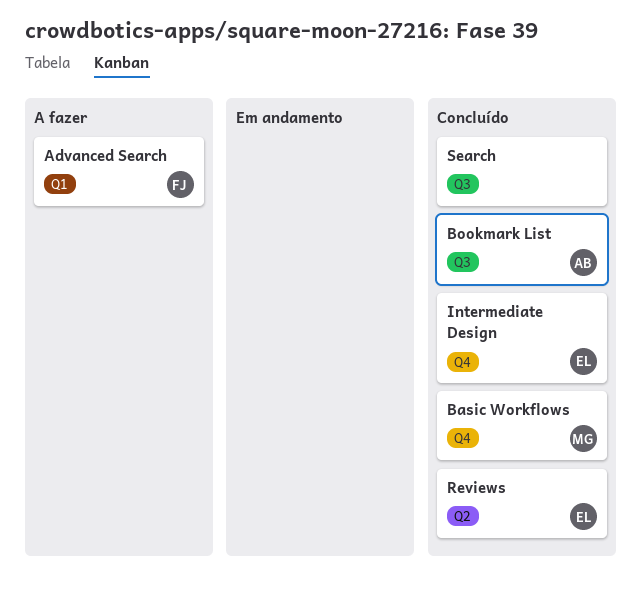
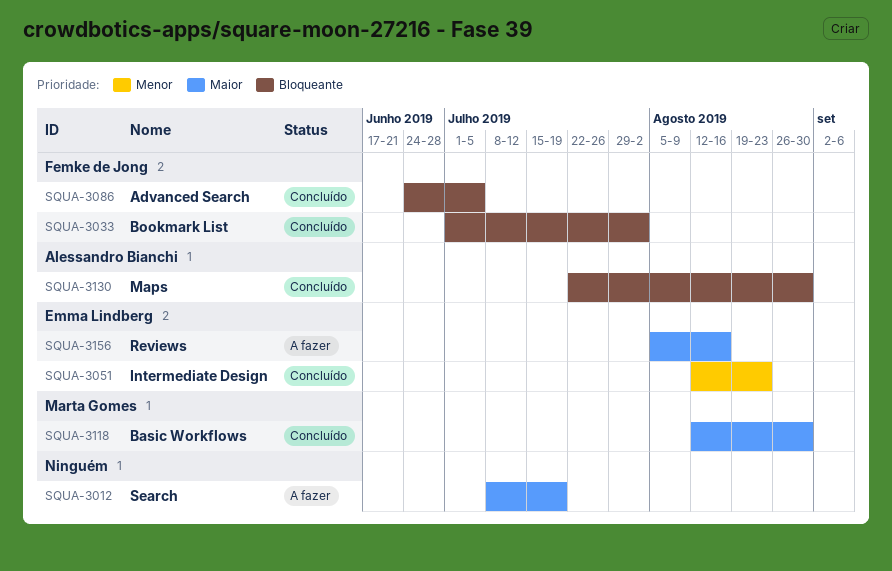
Advanced Search, status: A fazer -> Concluído
Bookmark List, owner: Alessandro Bianchi -> Femke de Jong
Maps: none -> present
Reviews, status: Concluído -> A fazer
Search, status: Concluído -> A fazer

